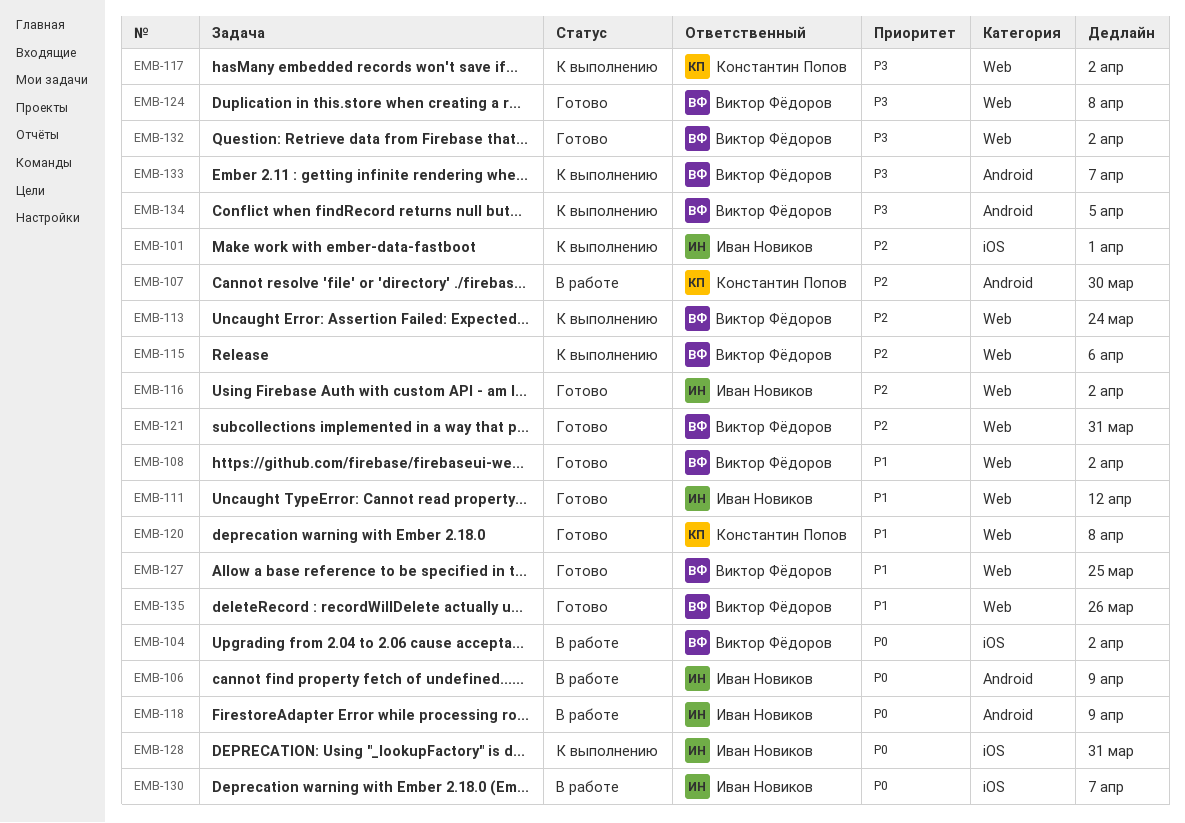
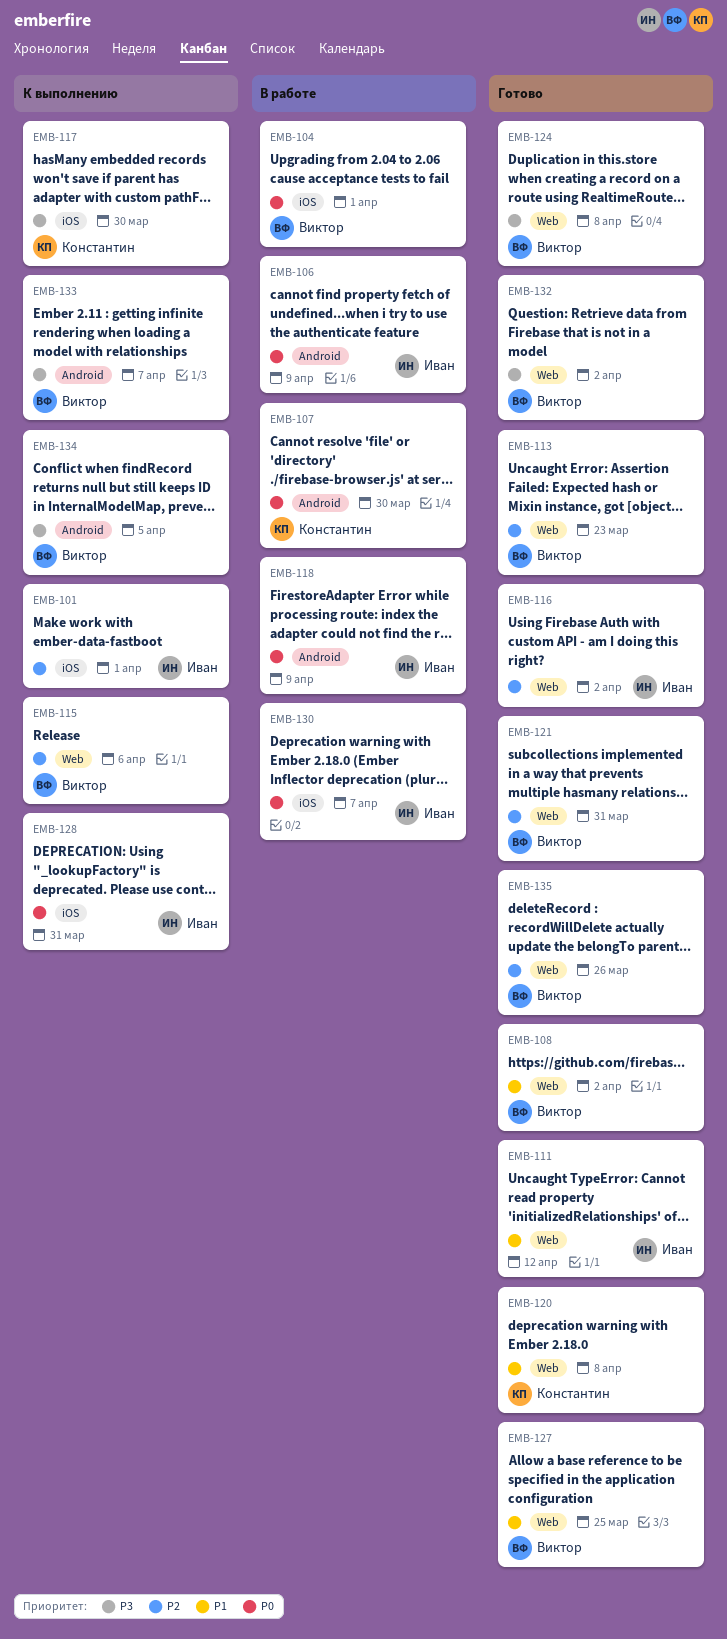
EMB-104, due: Apr 2 -> Apr 1
EMB-107, priority: P2 -> P0
EMB-113, status: К выполнению -> Готово
EMB-113, due: Mar 24 -> Mar 23
EMB-117, label: Web -> iOS
EMB-117, due: Apr 2 -> Mar 30
EMB-135, priority: P1 -> P2

